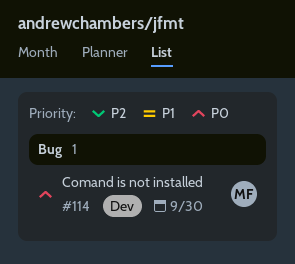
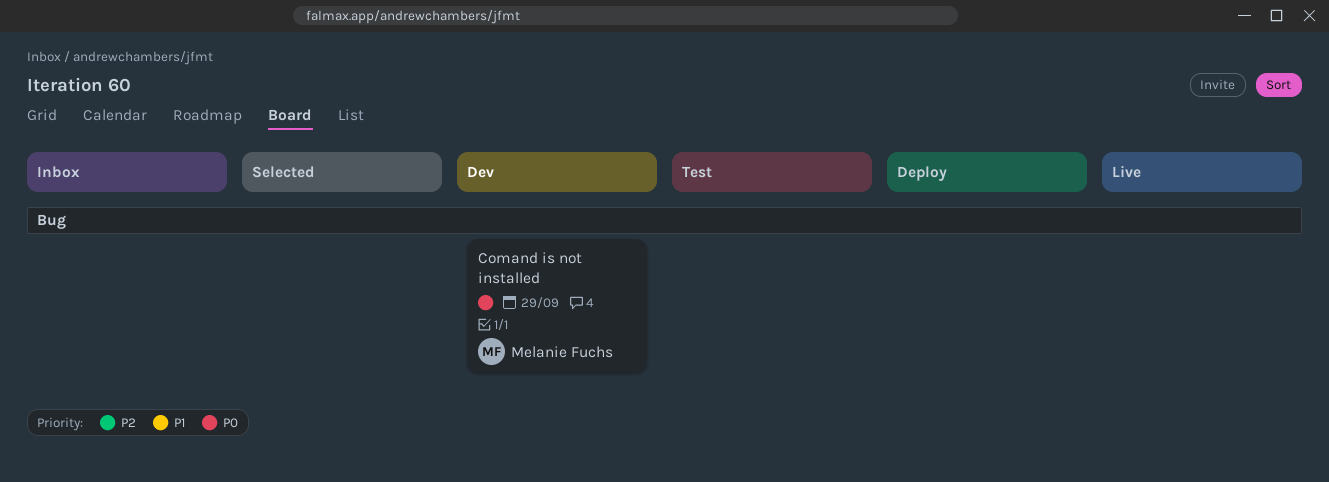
Comand is not installed, due: Sep 30 -> Sep 29

